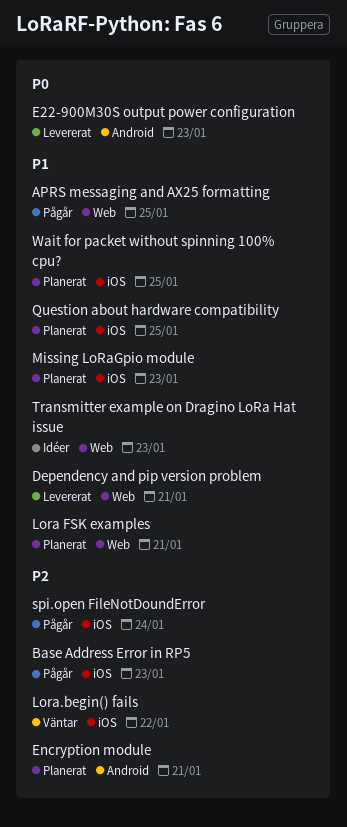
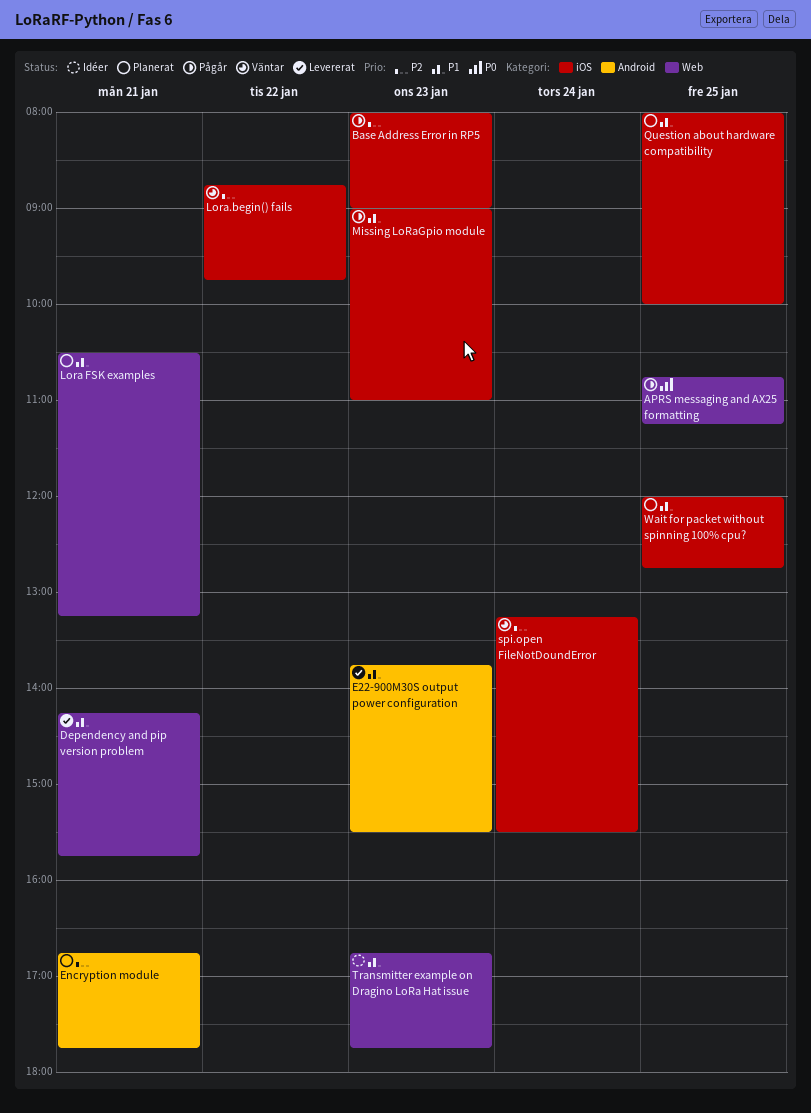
APRS messaging and AX25 formatting, priority: P1 -> P0
E22-900M30S output power configuration, priority: P0 -> P1
Missing LoRaGpio module, status: Planerat -> Pågår
spi.open FileNotDoundError, status: Pågår -> Väntar

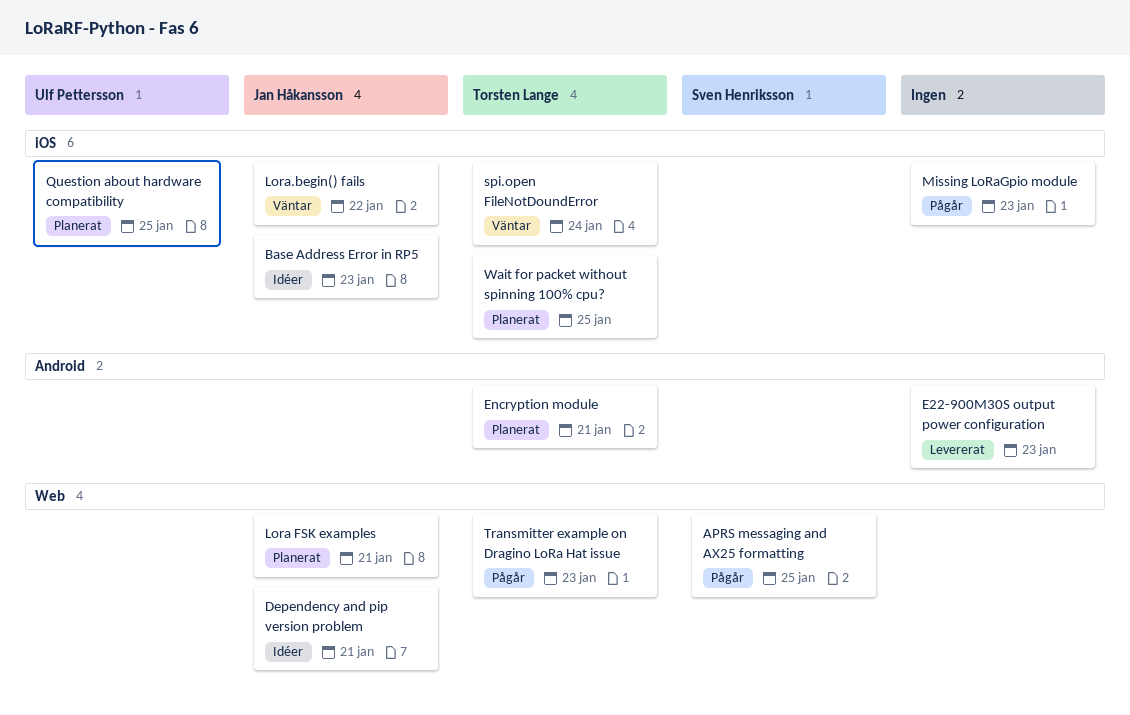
Base Address Error in RP5, status: Pågår -> Idéer
Dependency and pip version problem, status: Levererat -> Idéer
Transmitter example on Dragino LoRa Hat issue, status: Idéer -> Pågår

